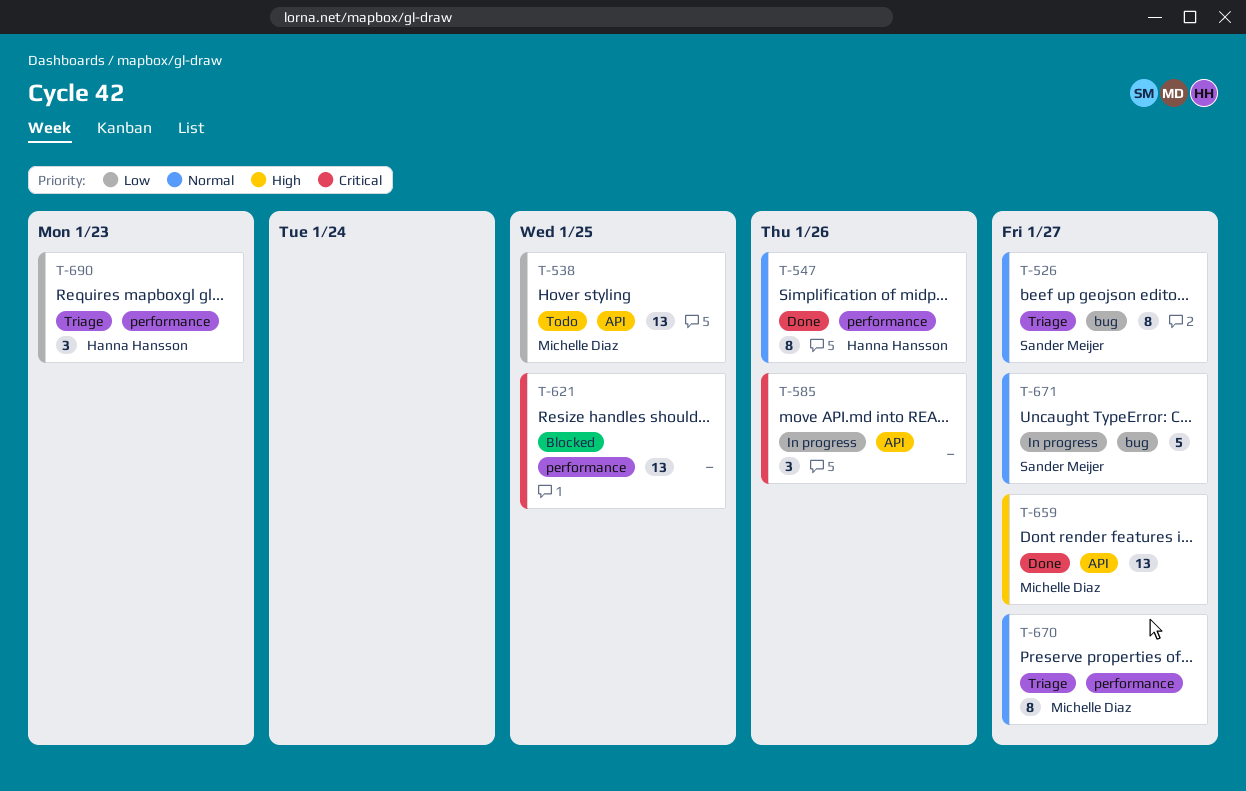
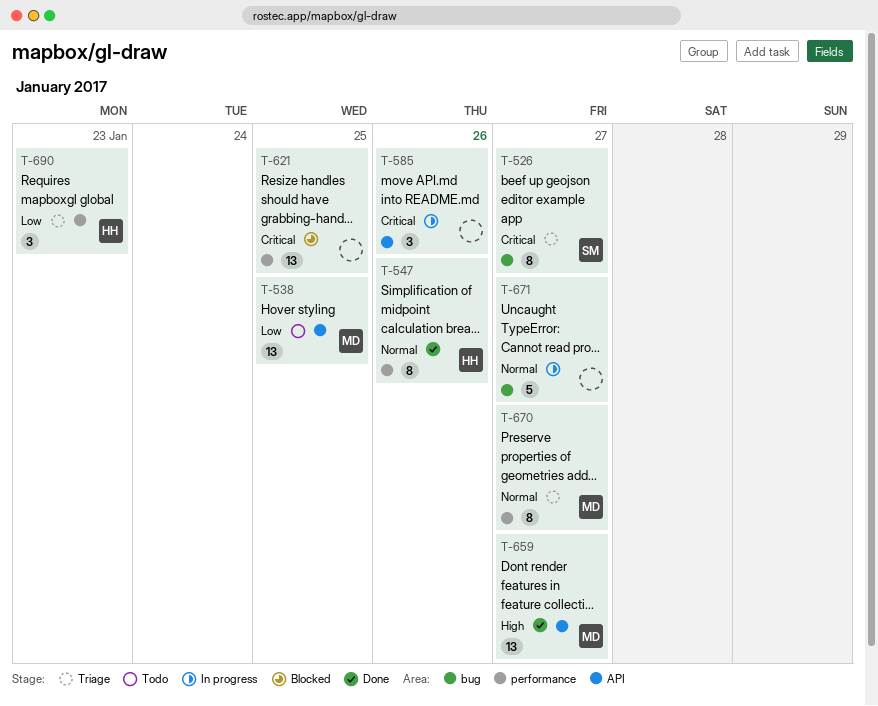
T-526, priority: Normal -> Critical
T-671, owner: Sander Meijer -> none

